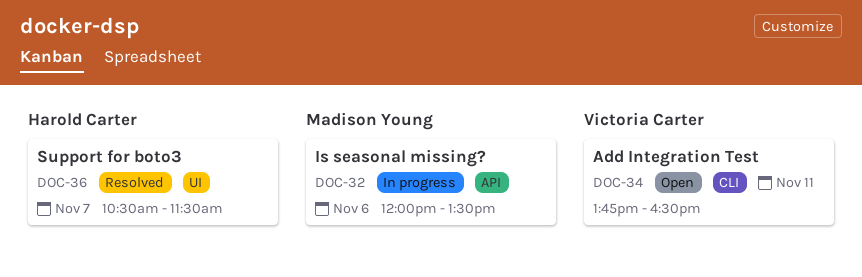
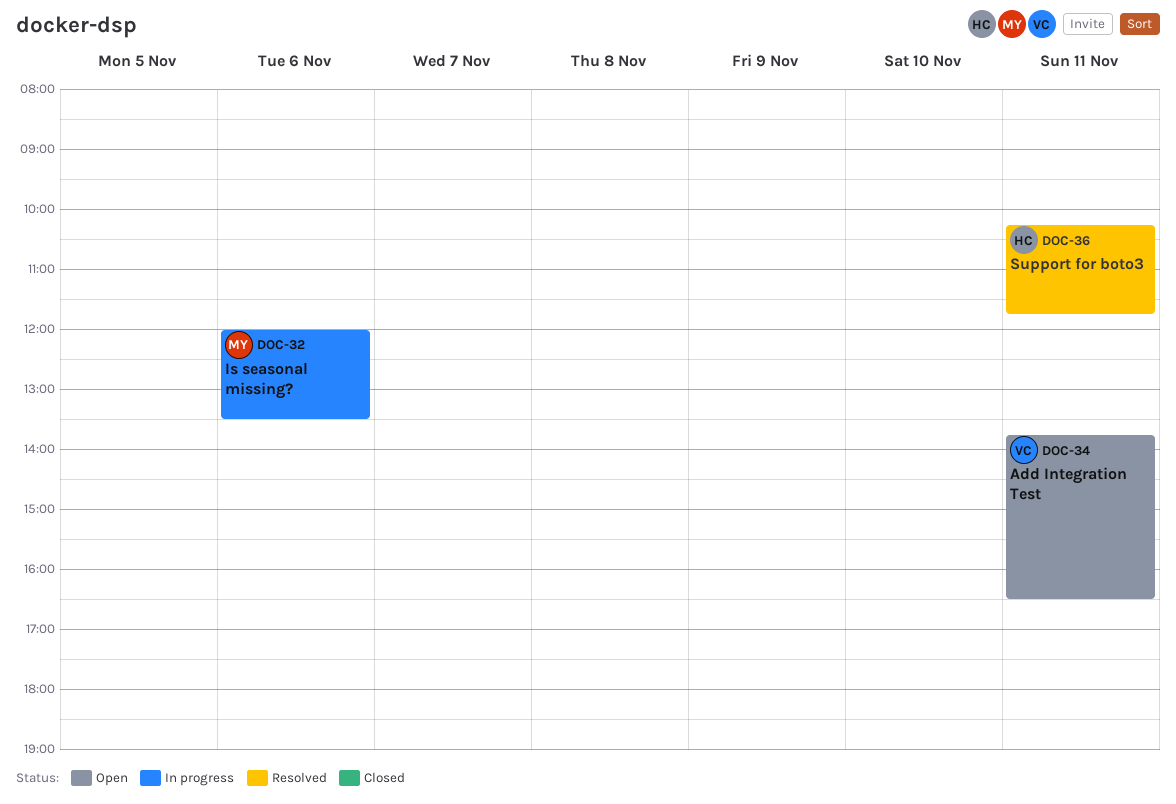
DOC-36, day: Nov 7 -> Nov 11
DOC-36, begins: 10:30 -> 10:15
DOC-36, ends: 11:30 -> 11:45

